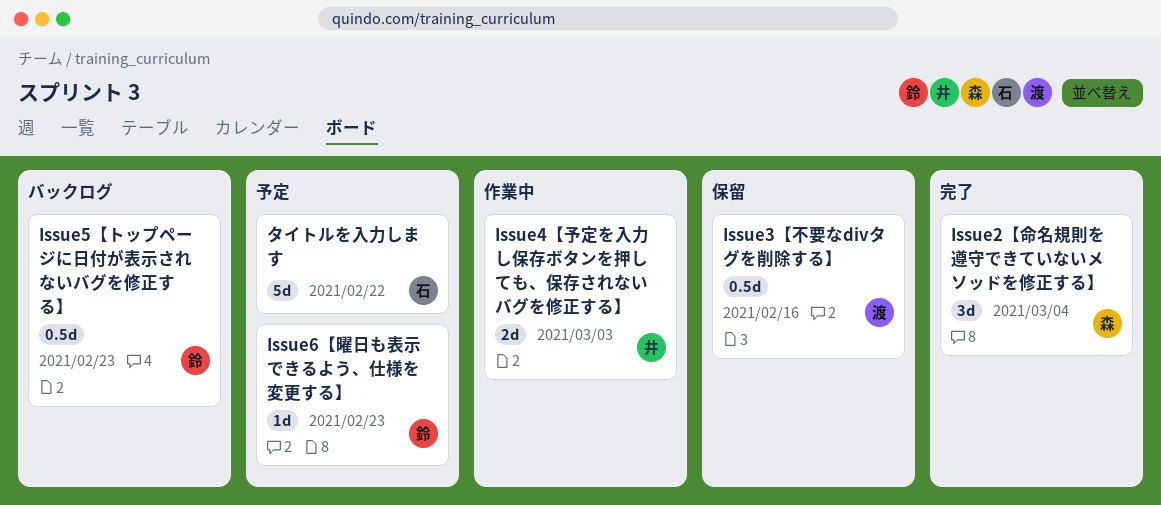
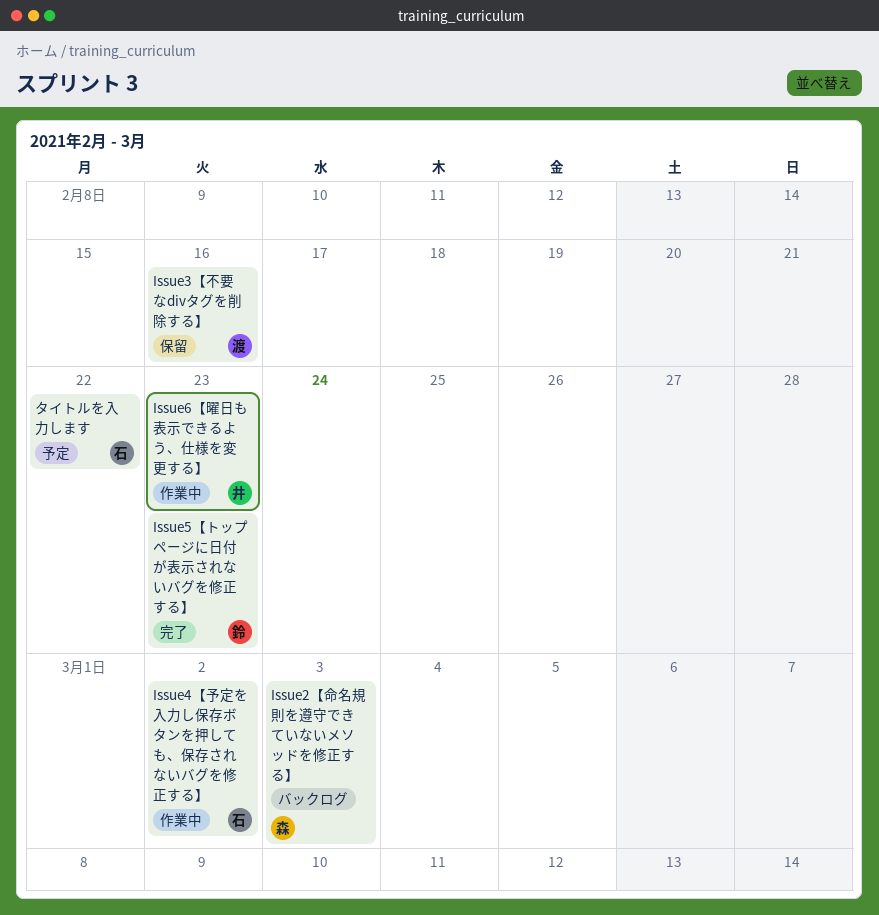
Issue2【命名規則を遵守できていないメソッドを修正する】, status: 完了 -> バックログ
Issue2【命名規則を遵守できていないメソッドを修正する】, due: Mar 4 -> Mar 3
Issue4【予定を入力し保存ボタンを押しても、保存されないバグを修正する】, owner: 井 -> 石
Issue4【予定を入力し保存ボタンを押しても、保存されないバグを修正する】, due: Mar 3 -> Mar 2
Issue5【トップページに日付が表示されないバグを修正する】, status: バックログ -> 完了
Issue6【曜日も表示できるよう、仕様を変更する】, status: 予定 -> 作業中
Issue6【曜日も表示できるよう、仕様を変更する】, owner: 鈴 -> 井

